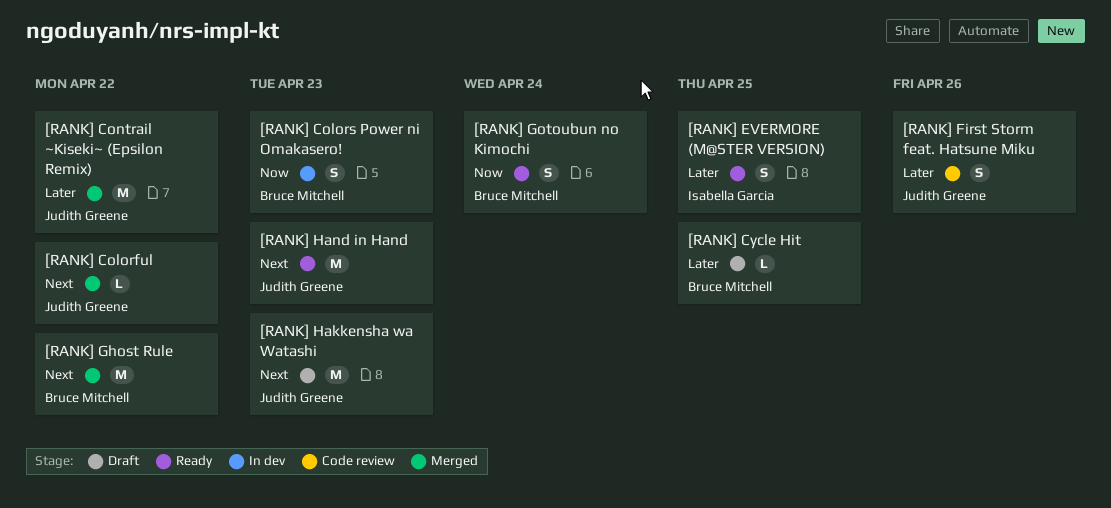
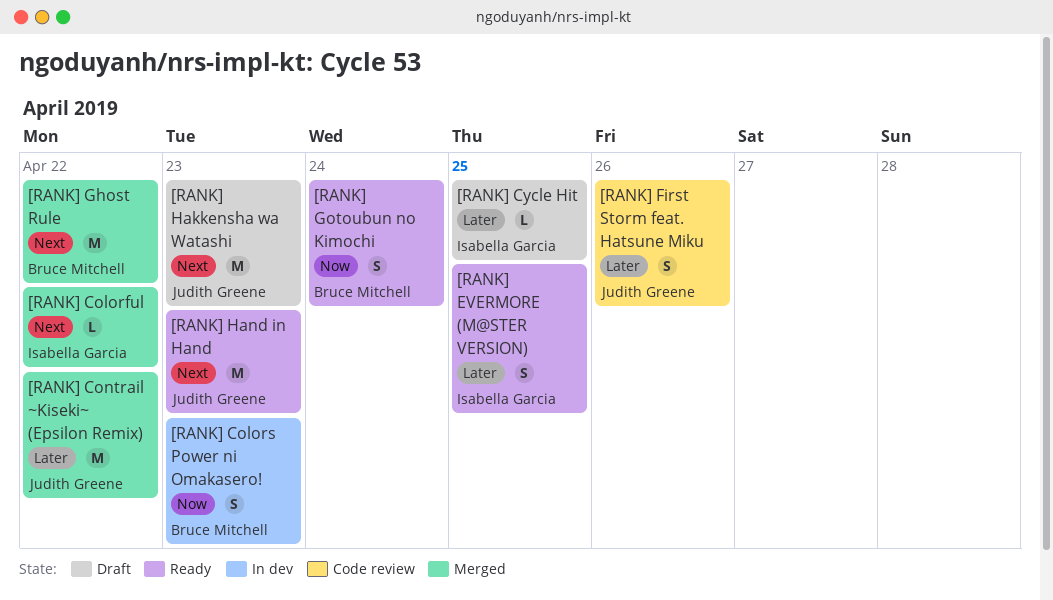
[RANK] Colorful, owner: Judith Greene -> Isabella Garcia
[RANK] Cycle Hit, owner: Bruce Mitchell -> Isabella Garcia

